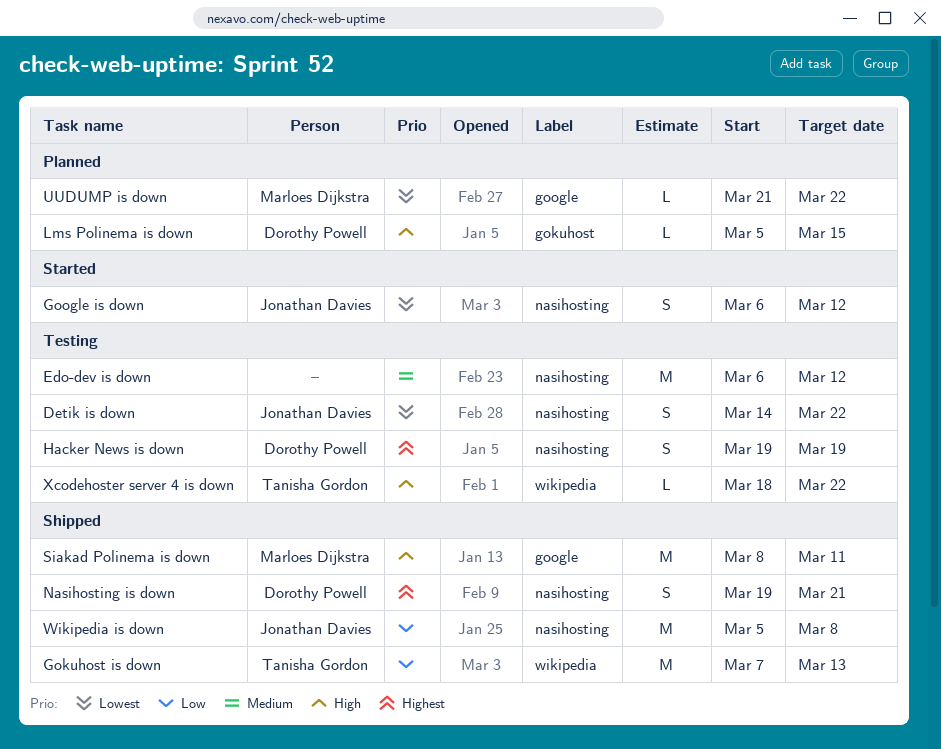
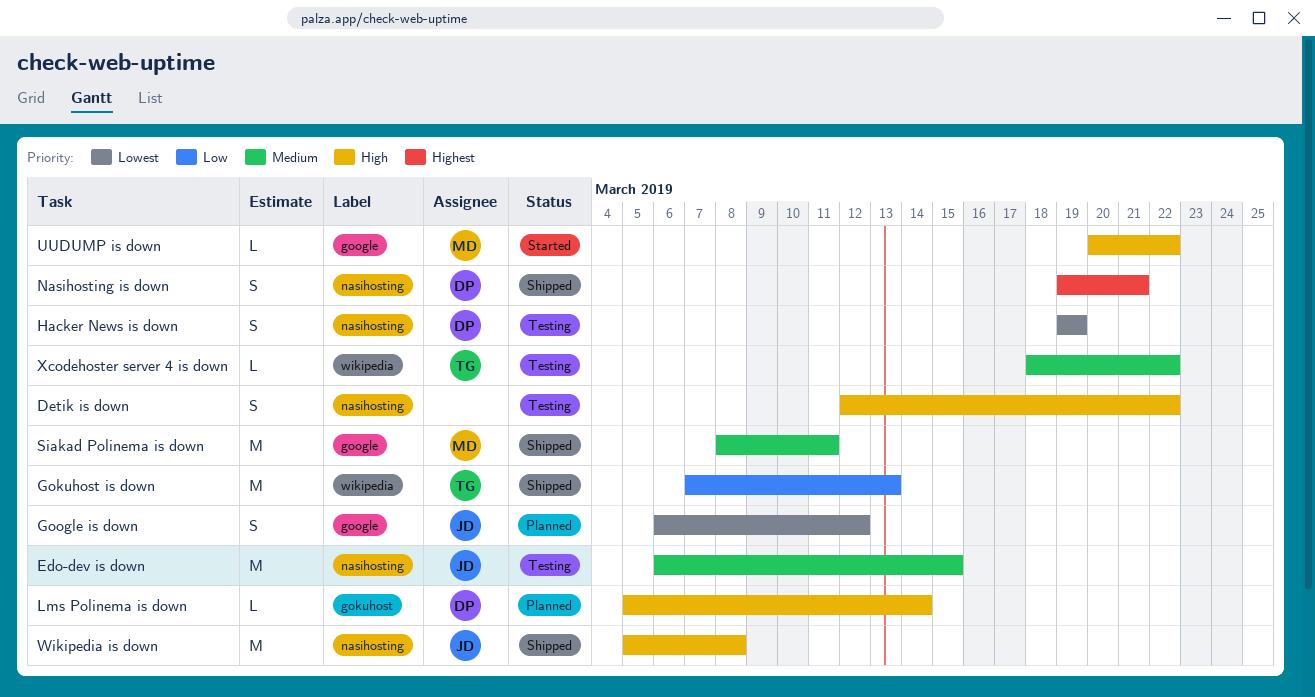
Detik is down, owner: Jonathan Davies -> none
Detik is down, priority: Lowest -> High
Detik is down, start: Mar 14 -> Mar 12
Edo-dev is down, owner: none -> Jonathan Davies
Edo-dev is down, due: Mar 12 -> Mar 15
Google is down, status: Started -> Planned
Google is down, label: nasihosting -> google
Hacker News is down, priority: Highest -> Lowest
Lms Polinema is down, due: Mar 15 -> Mar 14
Siakad Polinema is down, priority: High -> Medium
UUDUMP is down, status: Planned -> Started
UUDUMP is down, priority: Lowest -> High
UUDUMP is down, start: Mar 21 -> Mar 20
Wikipedia is down, priority: Low -> High
Xcodehoster server 4 is down, priority: High -> Medium

